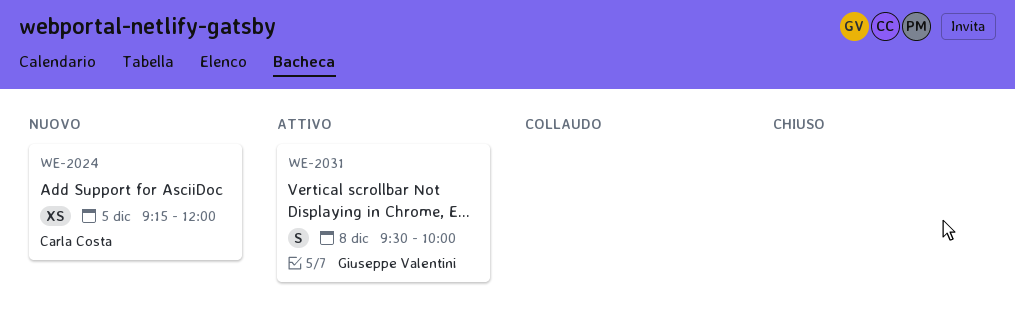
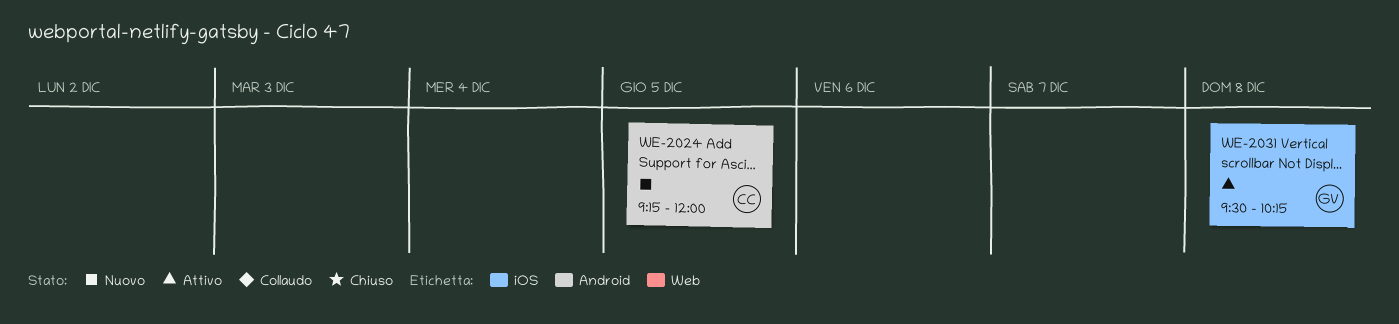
WE-2031, ends: 10:00 -> 10:15

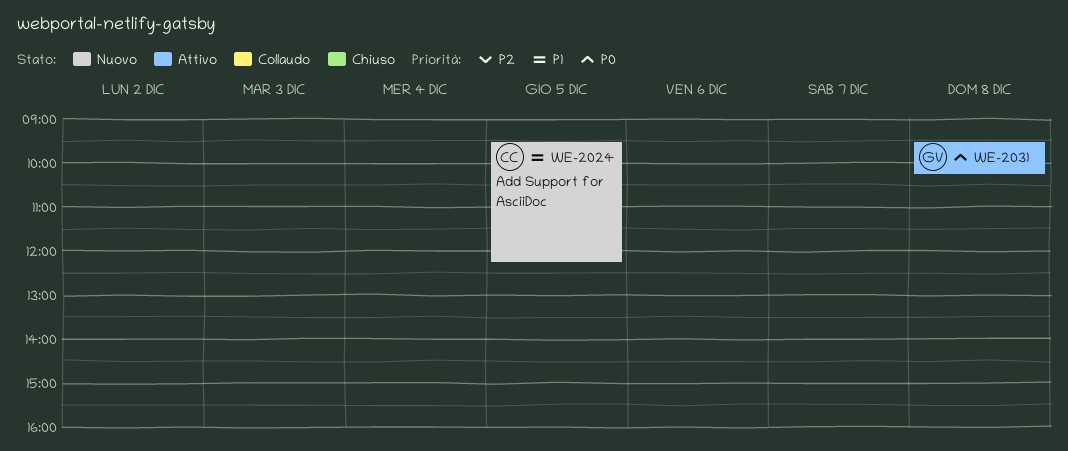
WE-2024, begins: 09:15 -> 09:30
WE-2024, ends: 12:00 -> 12:15

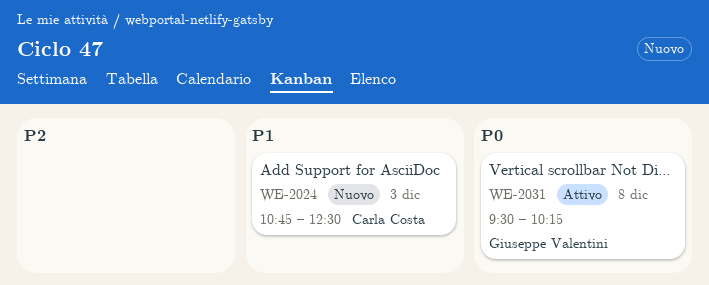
WE-2024, day: Dec 5 -> Dec 3
WE-2024, begins: 09:30 -> 10:45
WE-2024, ends: 12:15 -> 12:30

